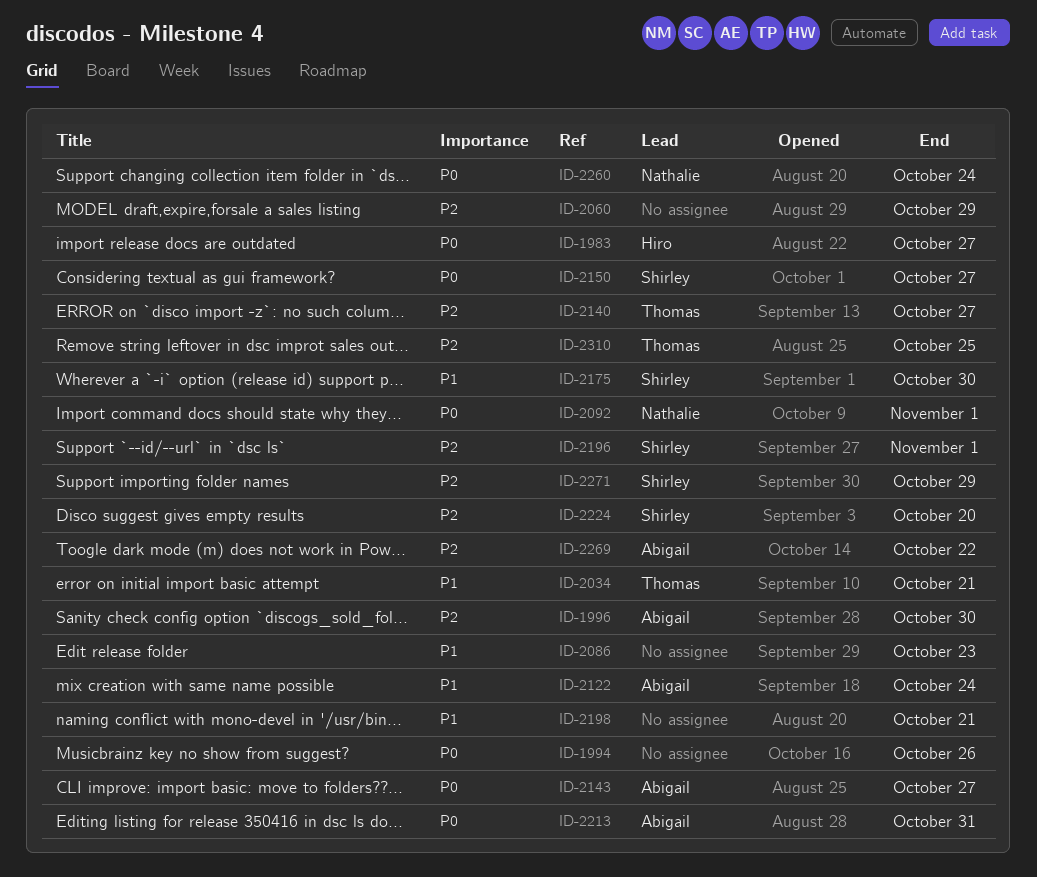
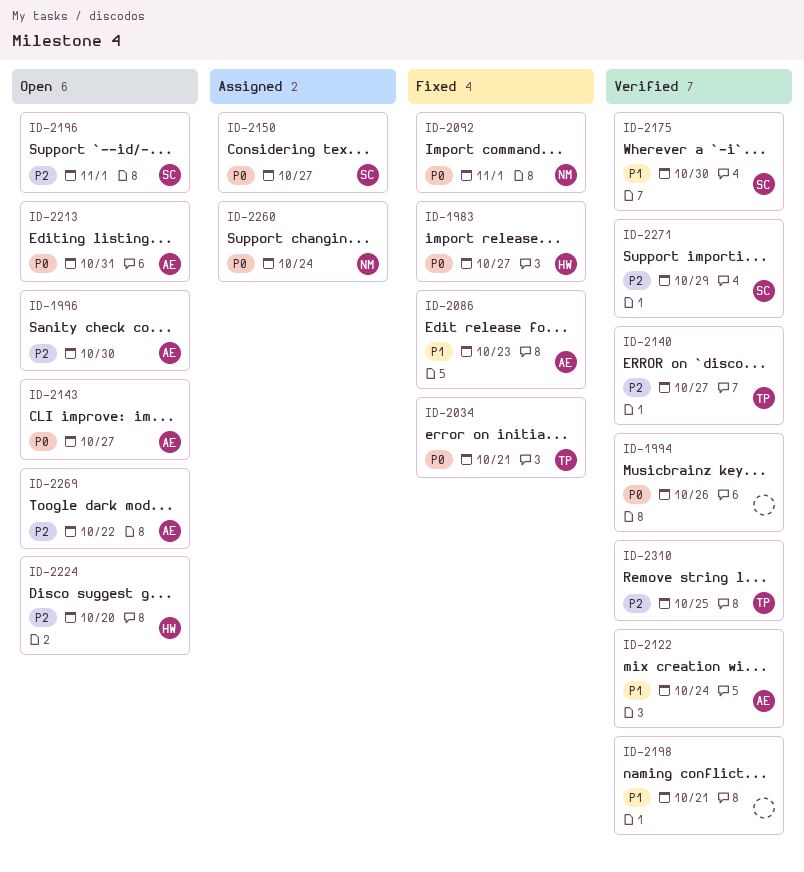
ID-2034, priority: P1 -> P0
ID-2060: present -> none
ID-2086, owner: none -> Abigail
ID-2224, owner: Shirley -> Hiro

